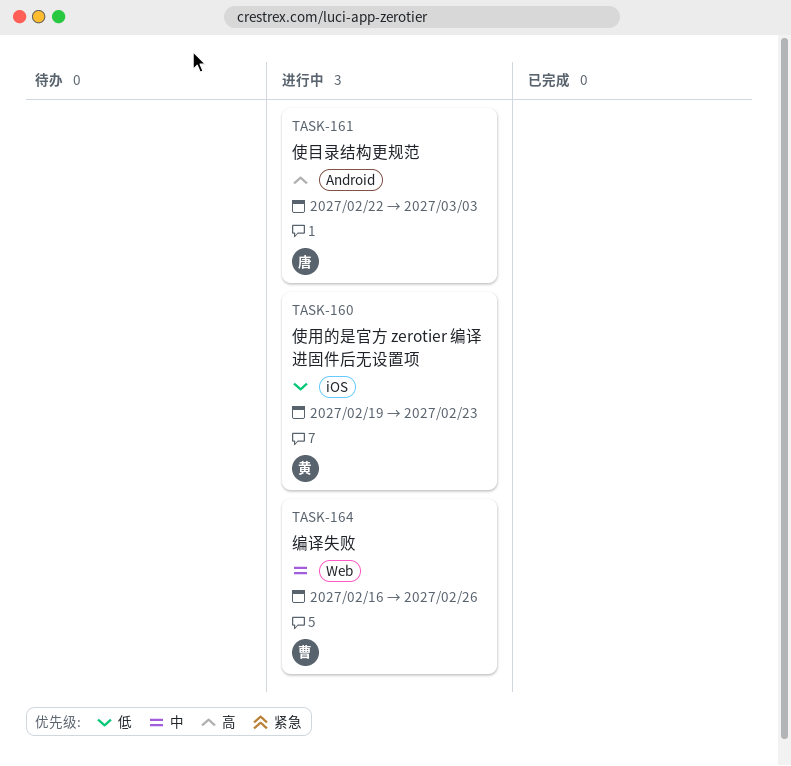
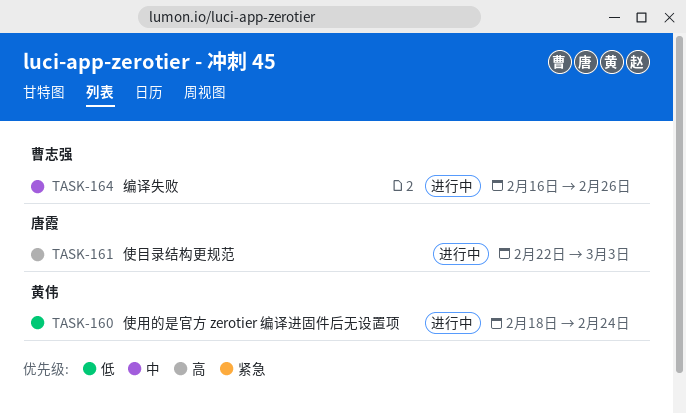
TASK-160, start: Feb 19 -> Feb 18
TASK-160, due: Feb 23 -> Feb 24

